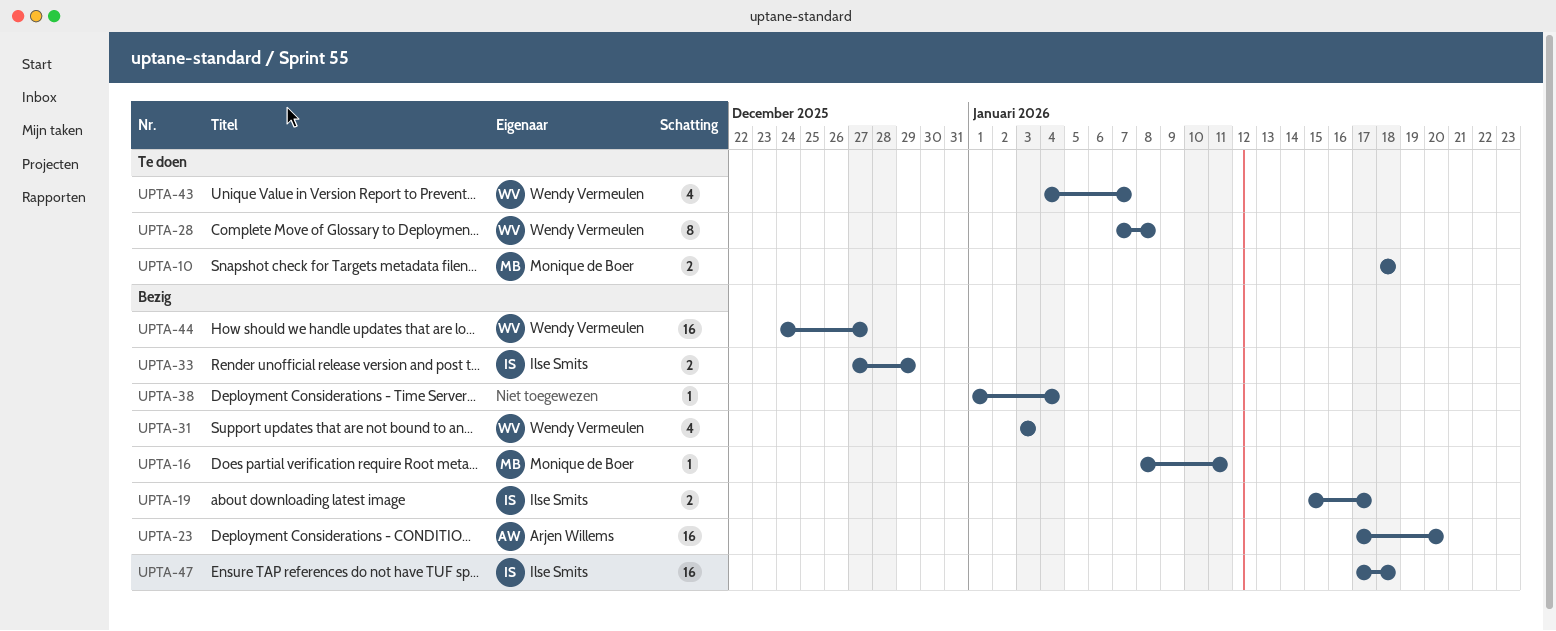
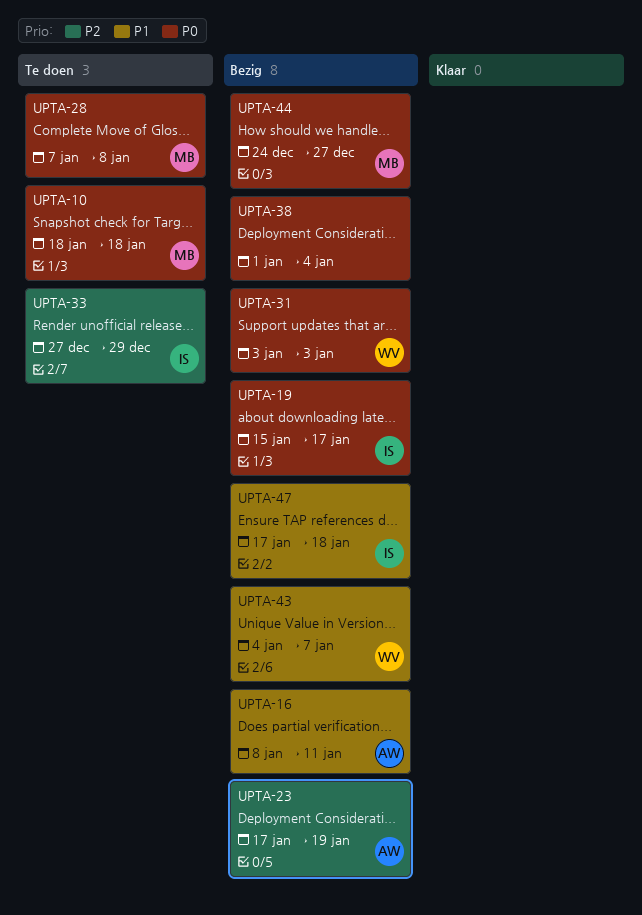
UPTA-16, owner: Monique de Boer -> Arjen Willems
UPTA-23, due: Jan 20 -> Jan 19
UPTA-28, owner: Wendy Vermeulen -> Monique de Boer
UPTA-33, status: Bezig -> Te doen
UPTA-43, status: Te doen -> Bezig
UPTA-44, owner: Wendy Vermeulen -> Monique de Boer

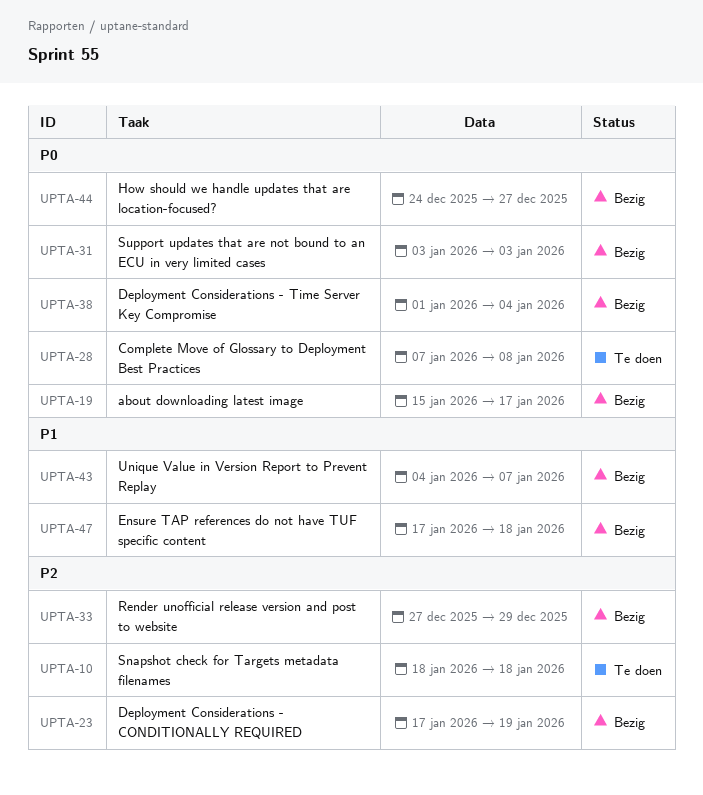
UPTA-10, priority: P0 -> P2
UPTA-16: present -> none
UPTA-33, status: Te doen -> Bezig

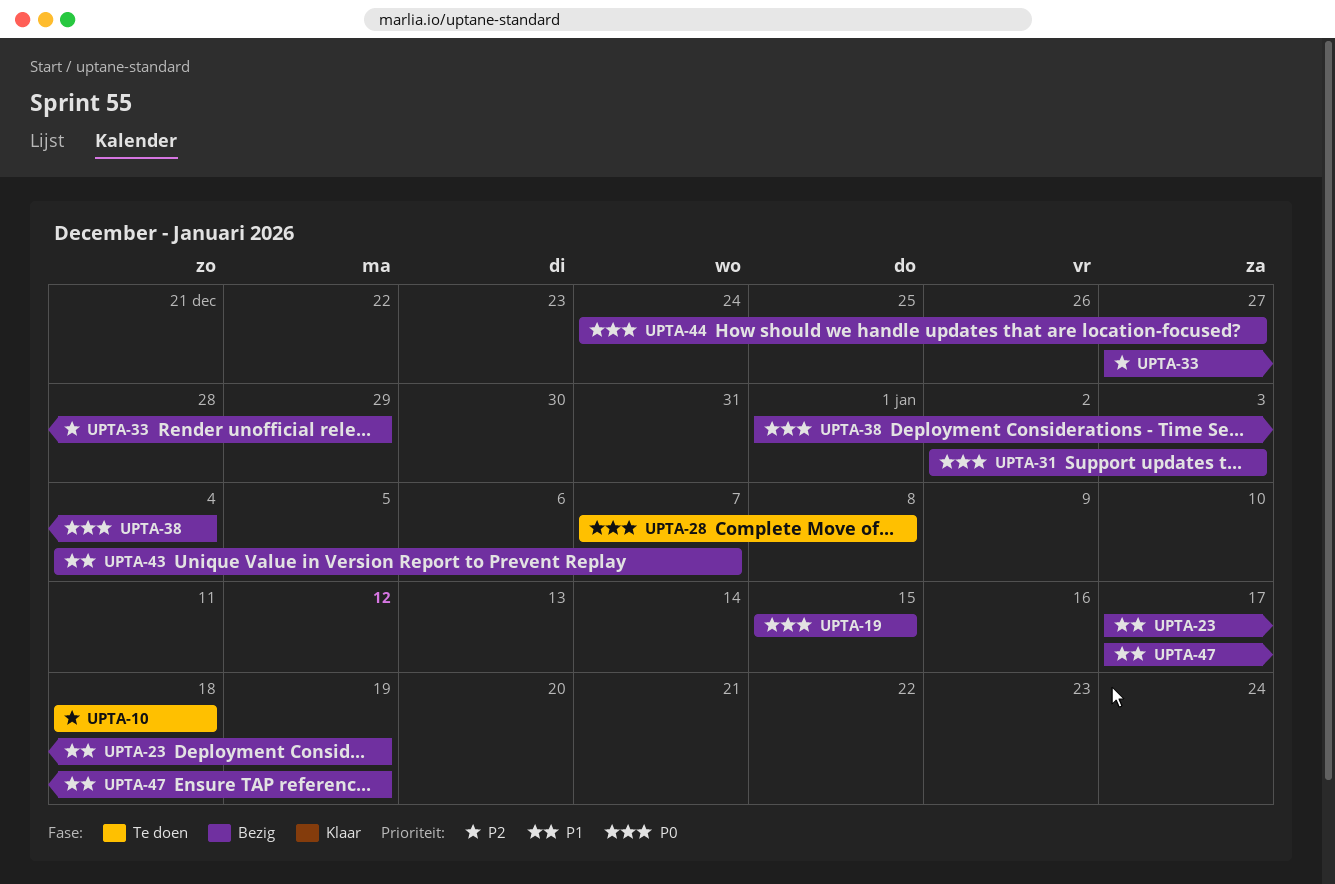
UPTA-19, due: Jan 17 -> Jan 15
UPTA-23, priority: P2 -> P1
UPTA-31, start: Jan 3 -> Jan 2
UPTA-47, due: Jan 18 -> Jan 19

